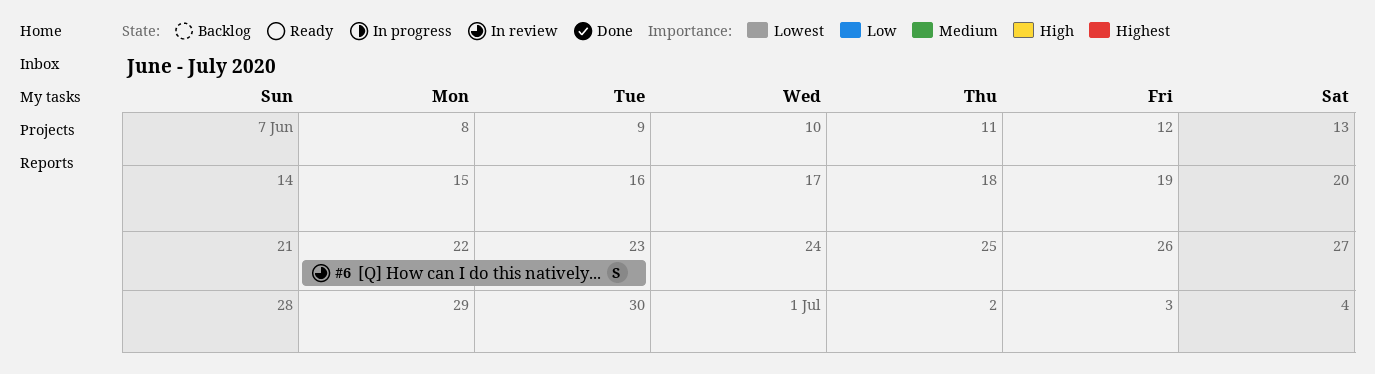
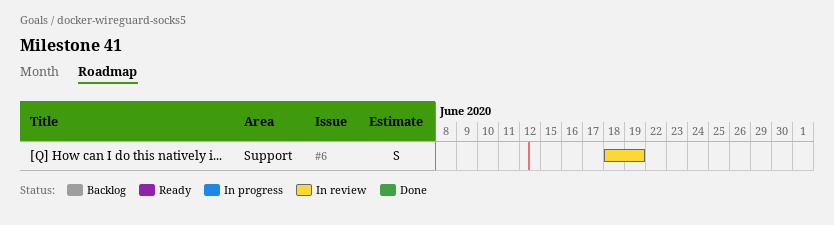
#6, start: Jun 22 -> Jun 18
#6, due: Jun 23 -> Jun 19

